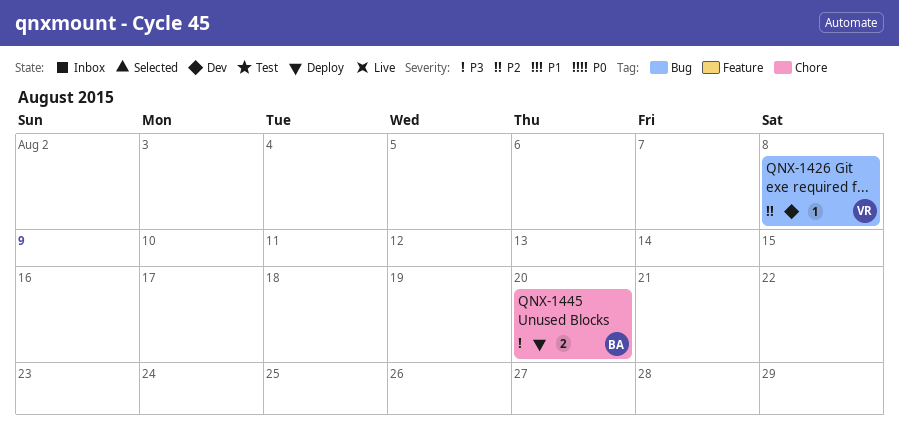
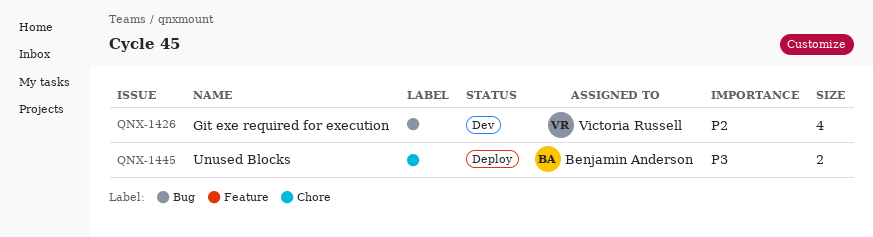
QNX-1426, estimate: 1 -> 4

